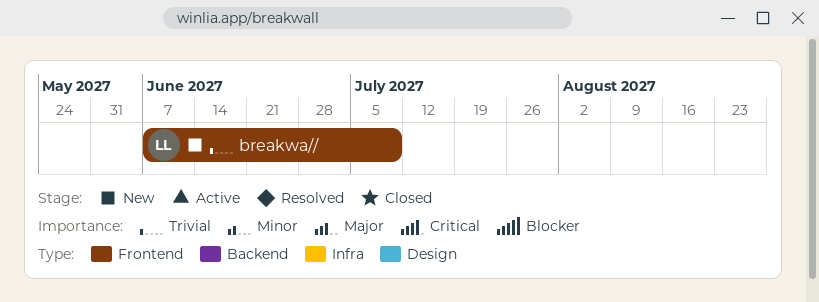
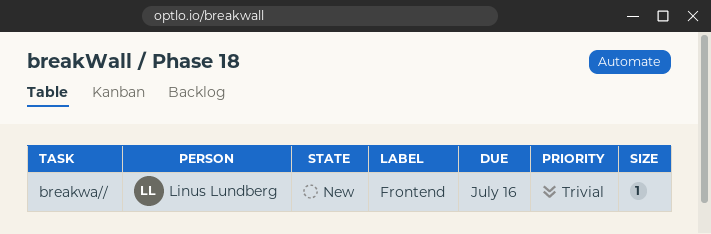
breakwa//, due: Jul 9 -> Jul 16

